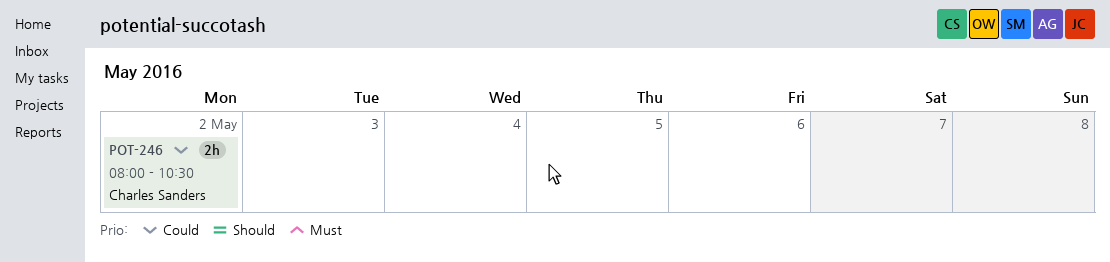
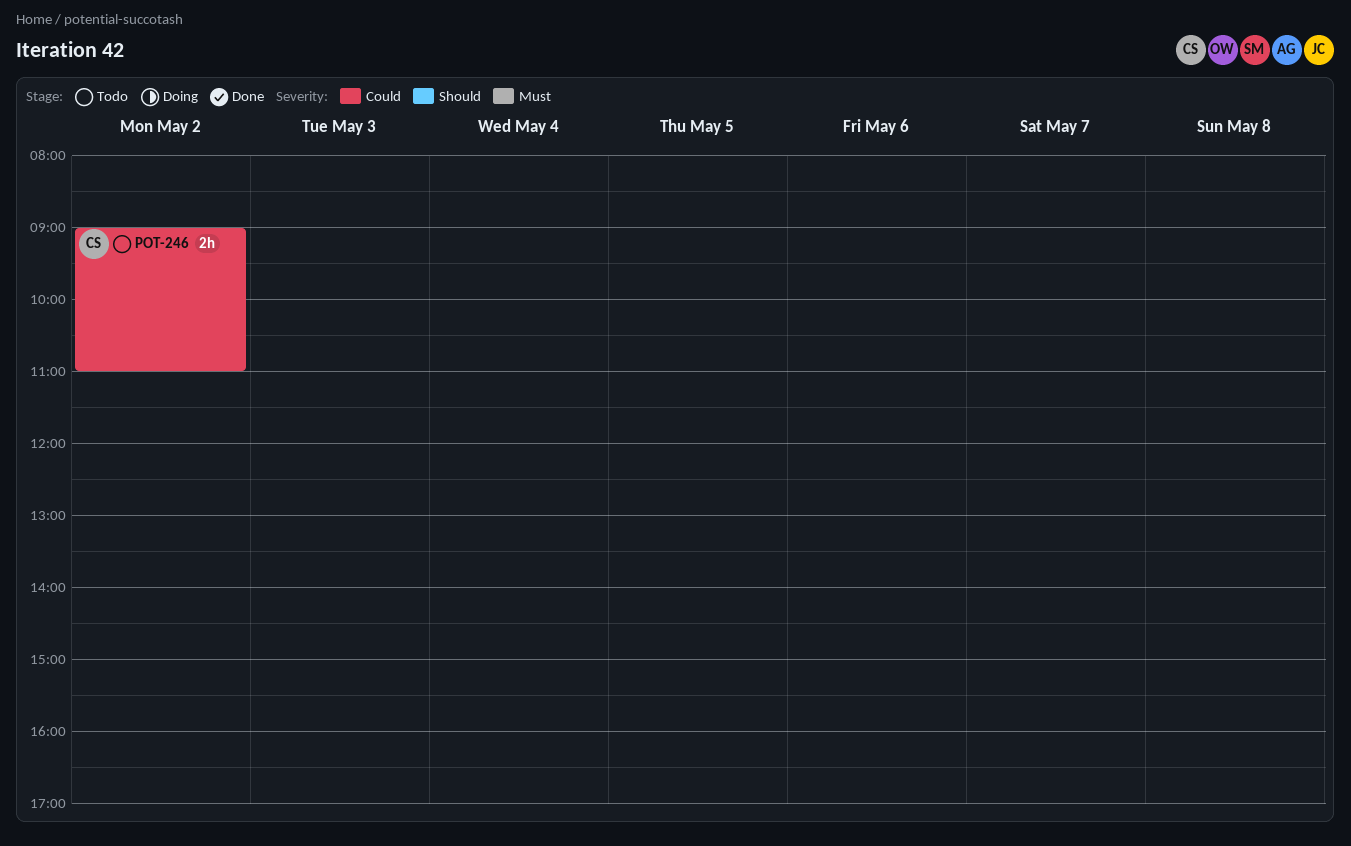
POT-246, begins: 08:00 -> 09:00
POT-246, ends: 10:30 -> 11:00

